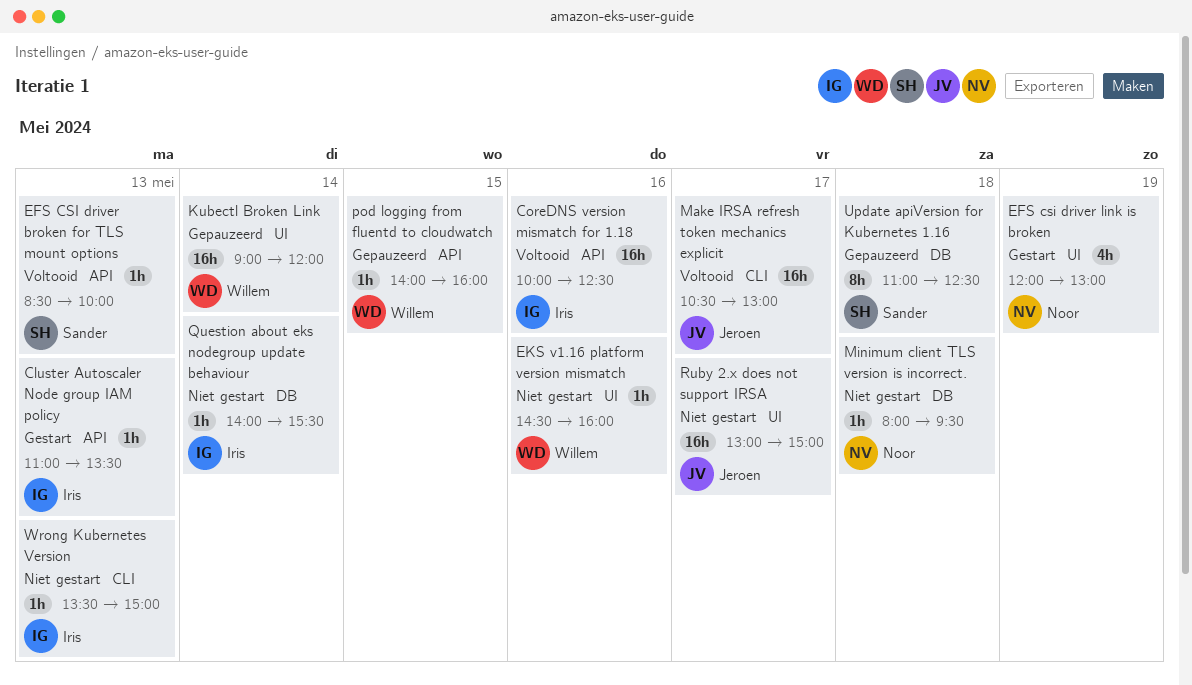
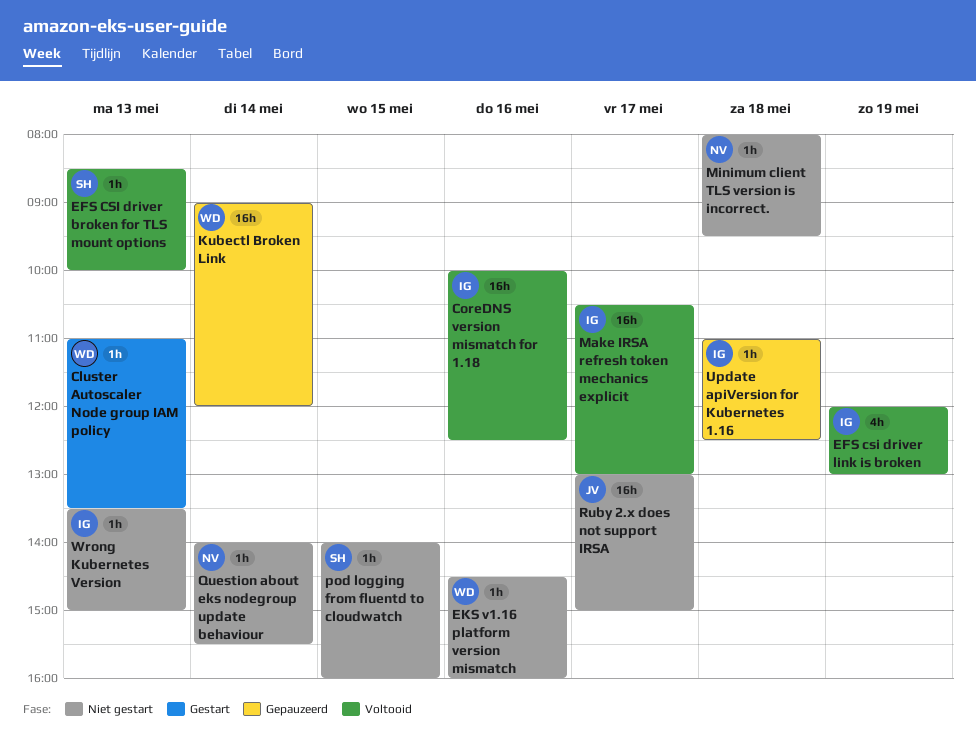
Cluster Autoscaler Node group IAM policy, owner: Iris -> Willem
EFS csi driver link is broken, status: Gestart -> Voltooid
EFS csi driver link is broken, owner: Noor -> Iris
Make IRSA refresh token mechanics explicit, owner: Jeroen -> Iris
pod logging from fluentd to cloudwatch, status: Gepauzeerd -> Niet gestart
pod logging from fluentd to cloudwatch, owner: Willem -> Sander
Question about eks nodegroup update behaviour, owner: Iris -> Noor
Update apiVersion for Kubernetes 1.16, owner: Sander -> Iris
Update apiVersion for Kubernetes 1.16, estimate: 8h -> 1h

